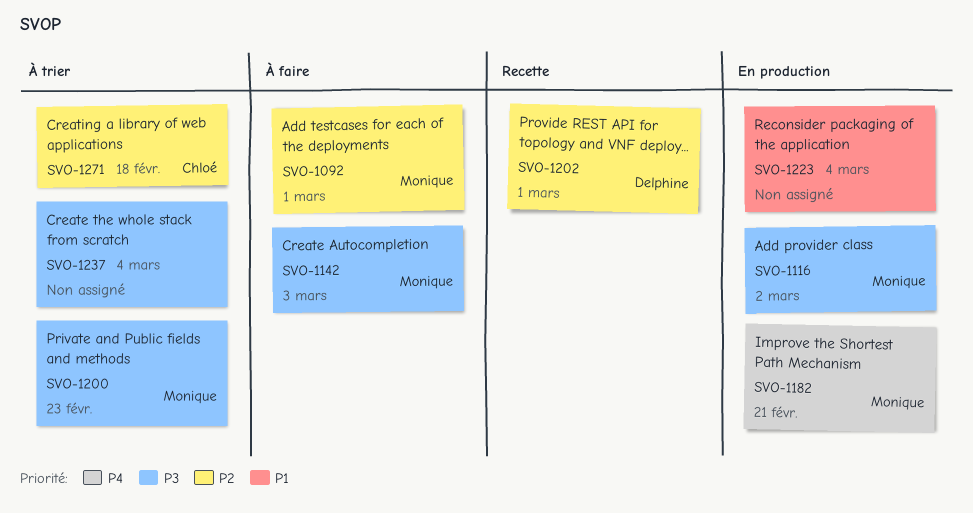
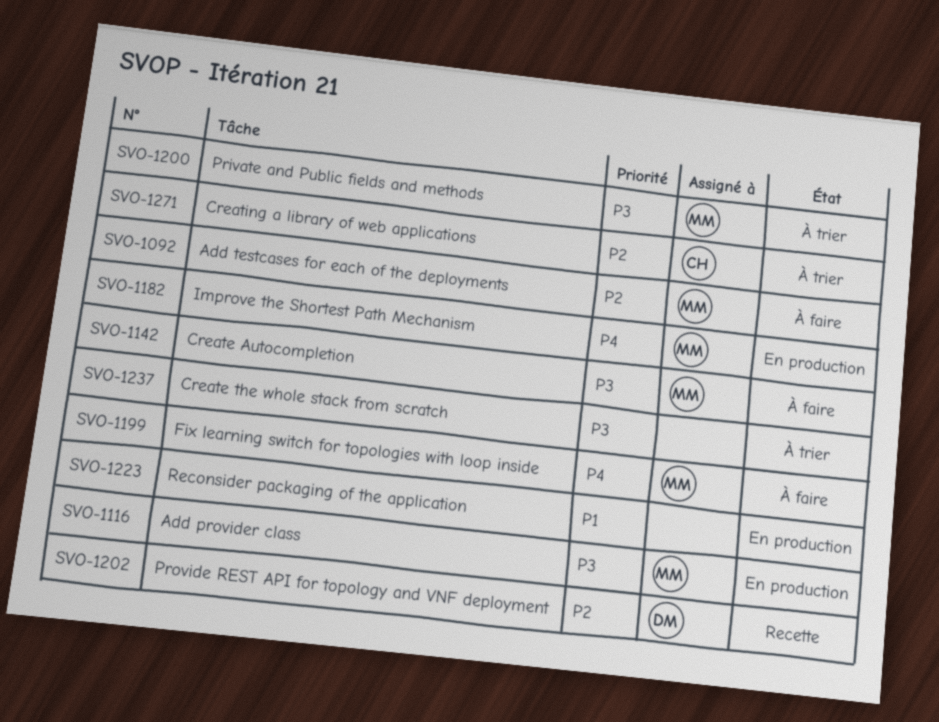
SVO-1199: none -> present

